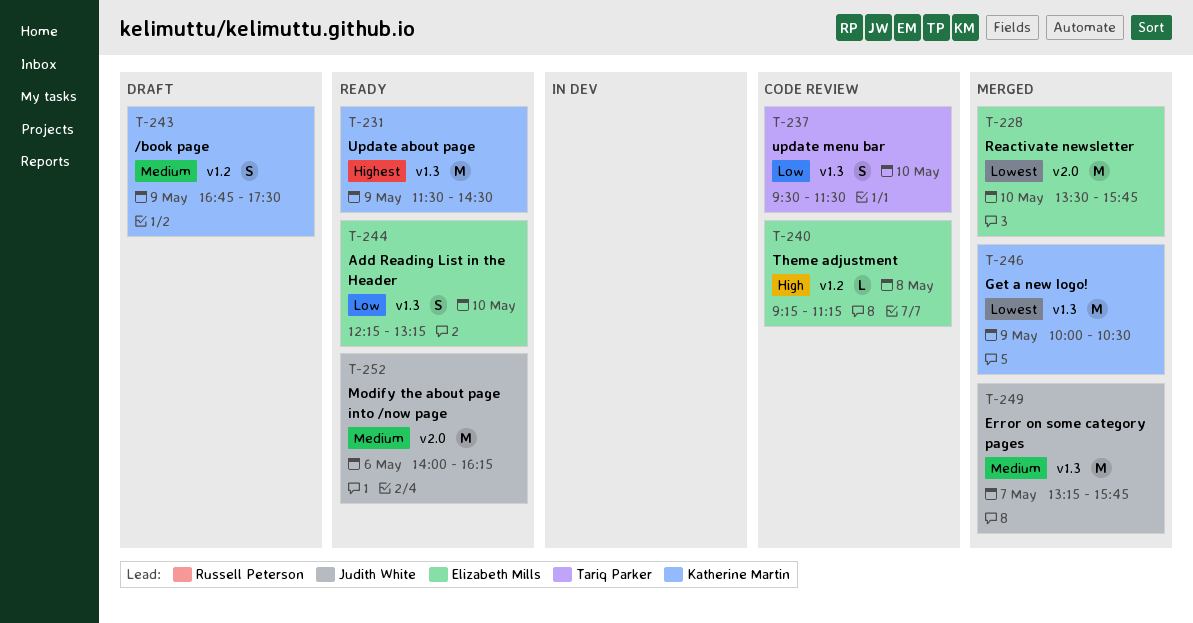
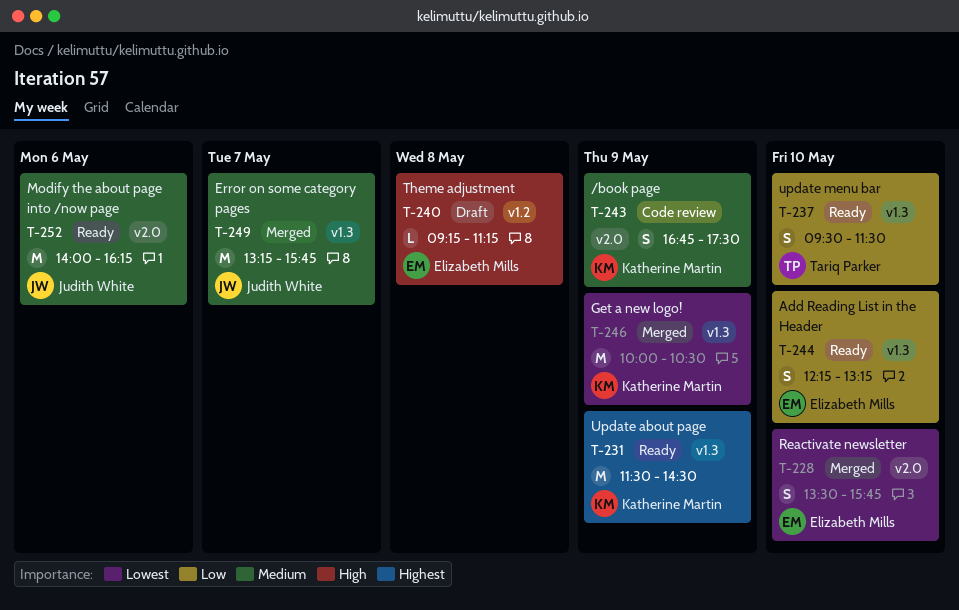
T-228, estimate: M -> S
T-237, status: Code review -> Ready
T-240, status: Code review -> Draft
T-243, status: Draft -> Code review
T-243, label: v1.2 -> v2.0

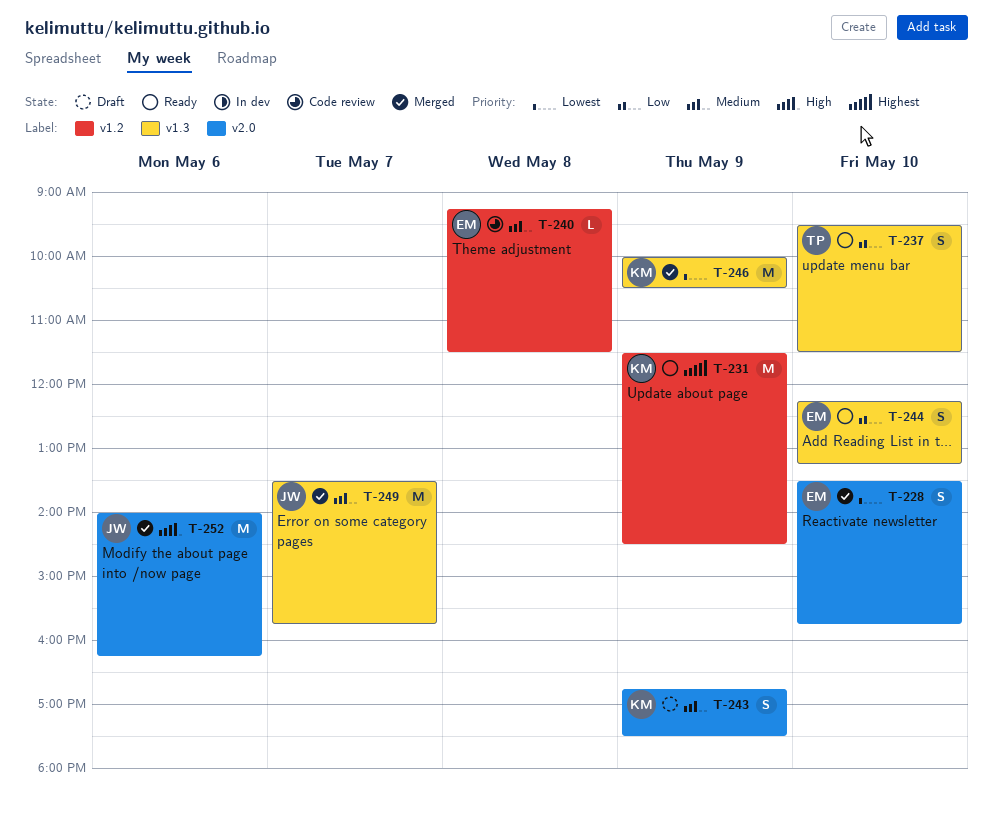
T-231, label: v1.3 -> v1.2
T-240, status: Draft -> Code review
T-240, priority: High -> Medium
T-240, ends: 11:15 -> 11:30
T-243, status: Code review -> Draft
T-249, begins: 13:15 -> 13:30
T-252, status: Ready -> Merged
T-252, priority: Medium -> High

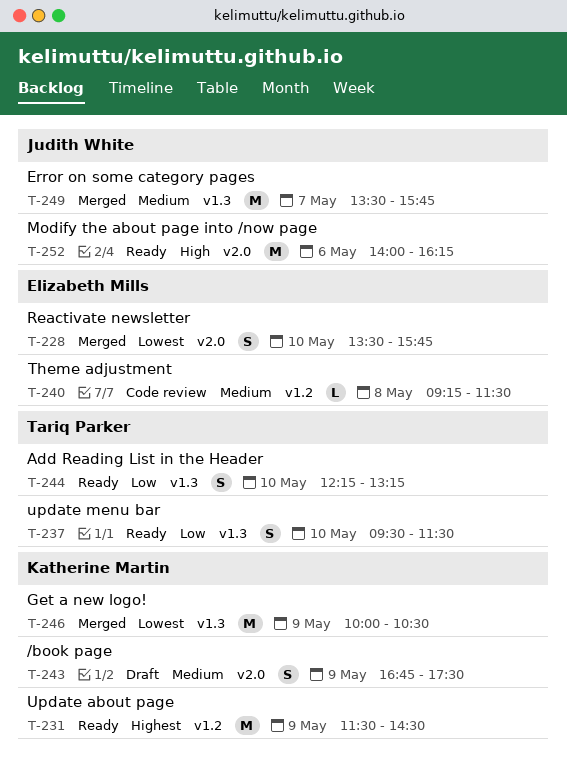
T-244, owner: Elizabeth Mills -> Tariq Parker
T-252, status: Merged -> Ready

